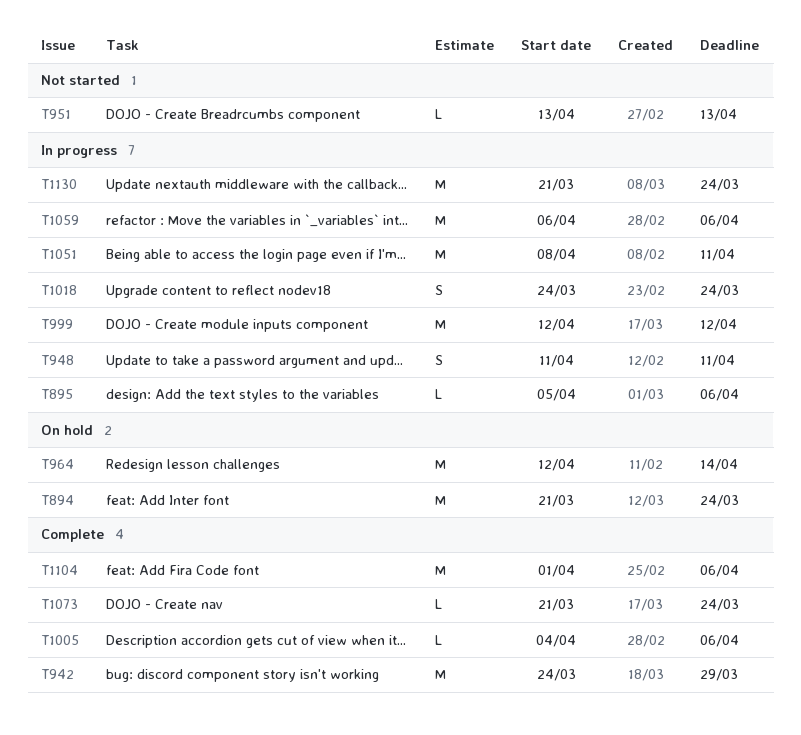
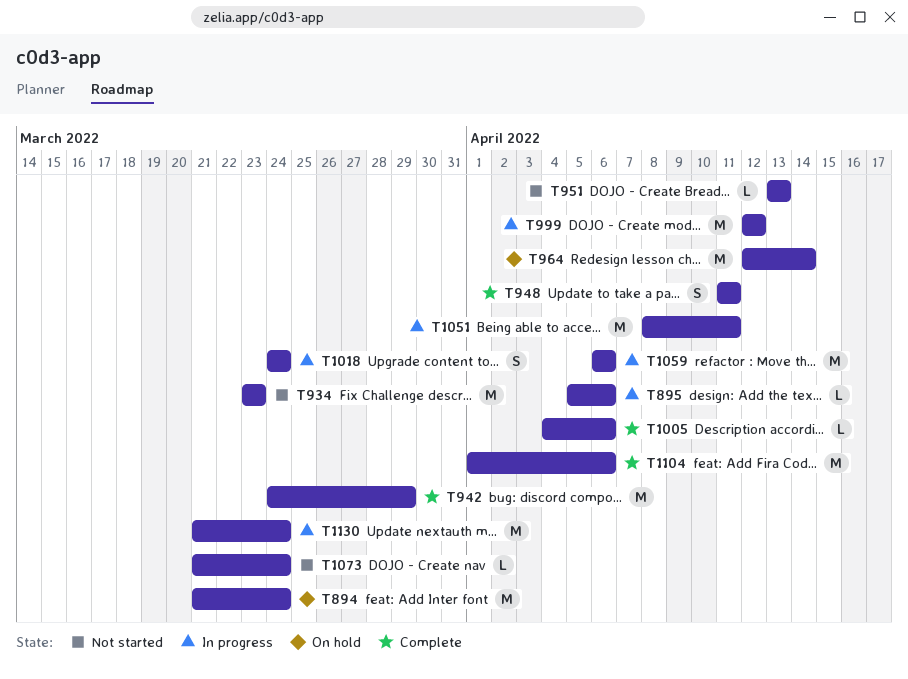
T934: none -> present
T948, status: In progress -> Complete
T1073, status: Complete -> Not started

